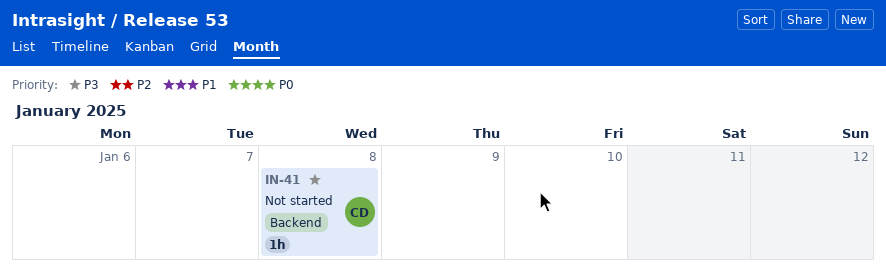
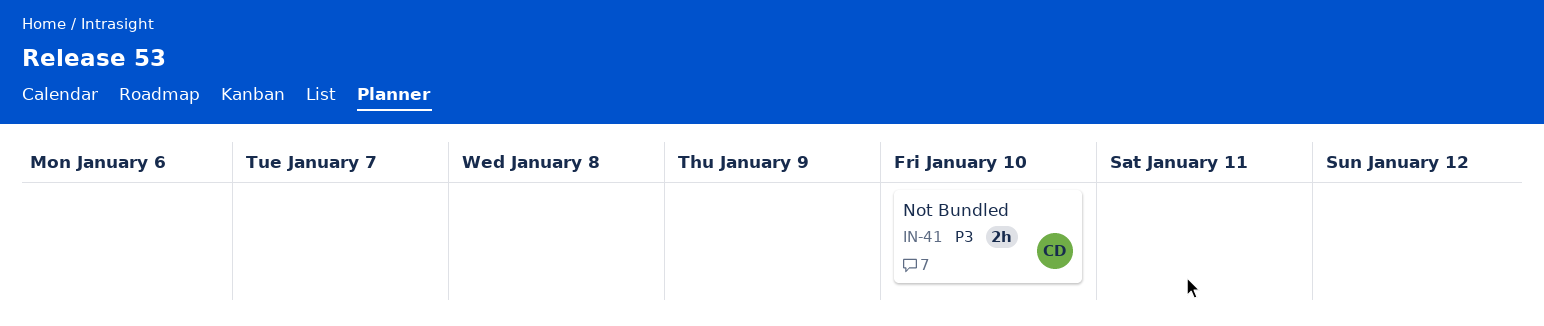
IN-41, estimate: 1h -> 2h
IN-41, due: Jan 8 -> Jan 10

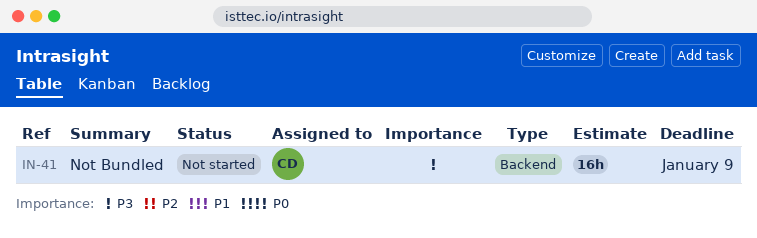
IN-41, estimate: 2h -> 16h
IN-41, due: Jan 10 -> Jan 9

